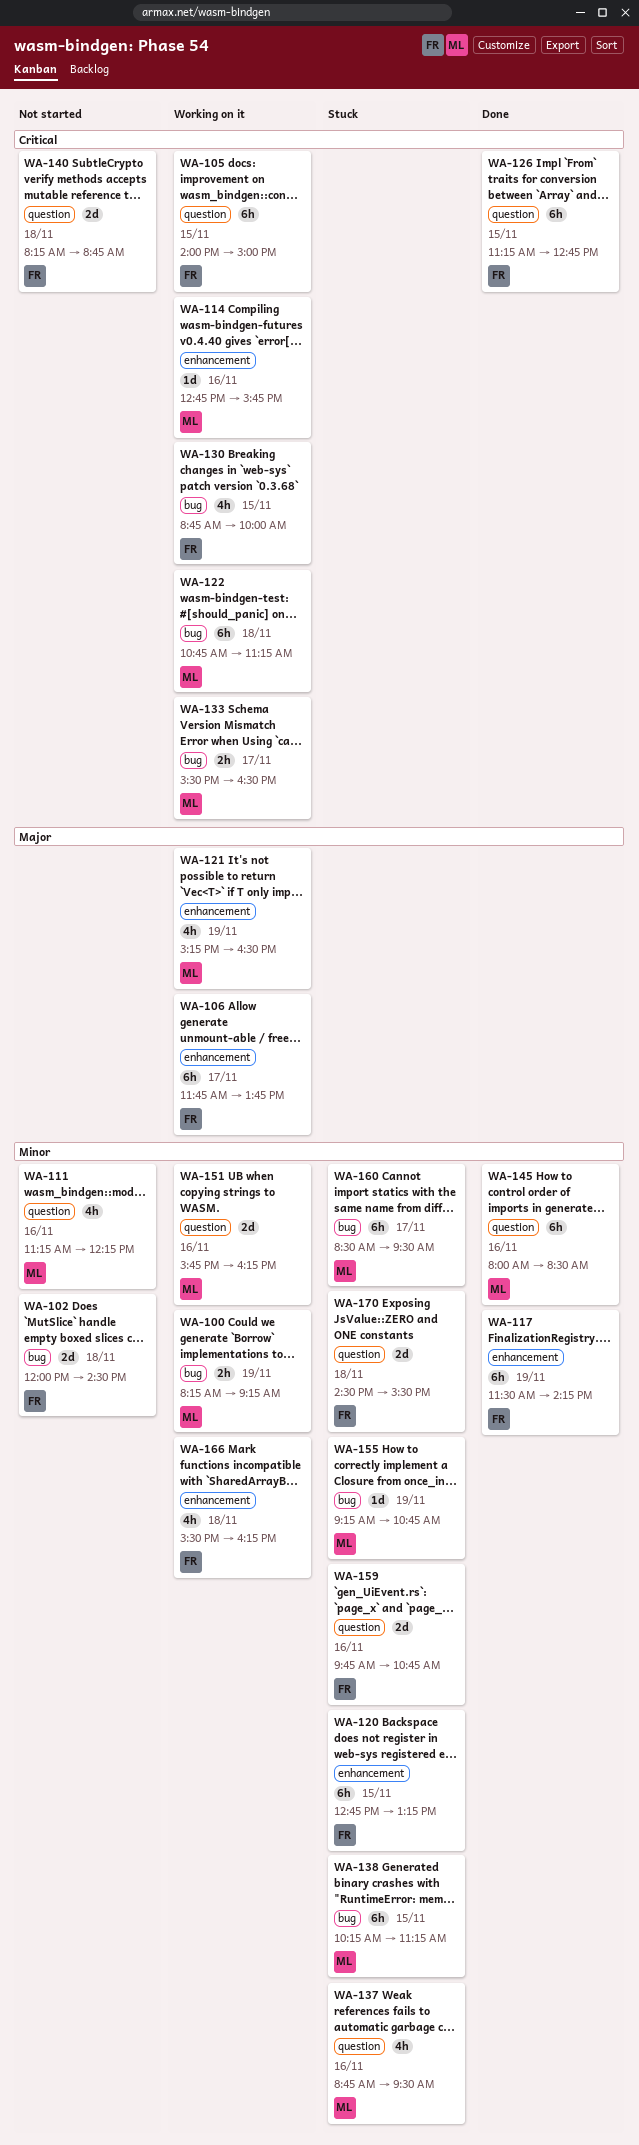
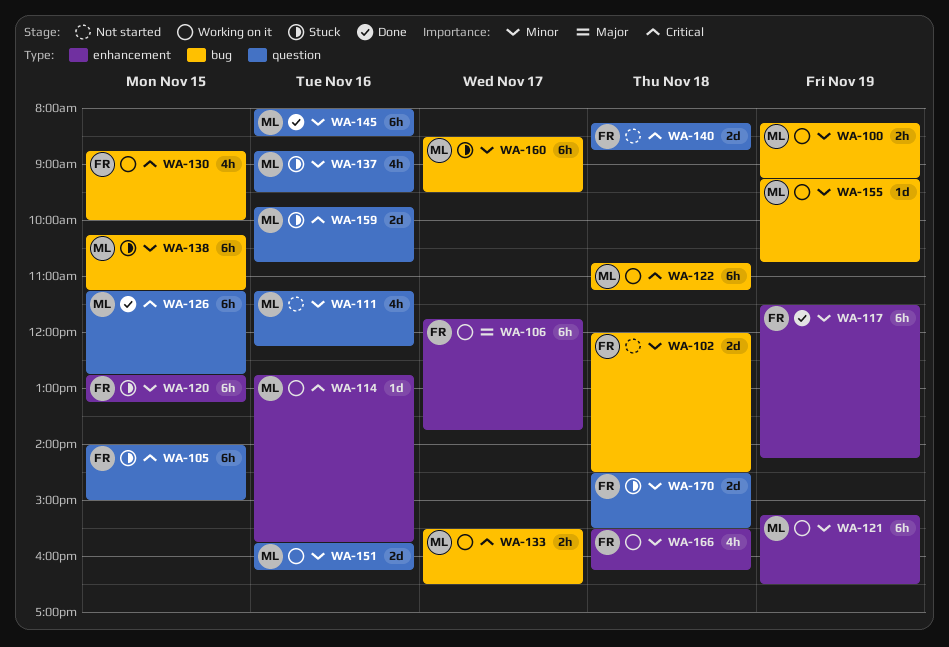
WA-105, status: Working on it -> Stuck
WA-121, priority: Major -> Minor
WA-121, estimate: 4h -> 6h
WA-126, owner: FR -> ML
WA-155, status: Stuck -> Working on it
WA-159, owner: FR -> ML
WA-159, priority: Minor -> Critical

